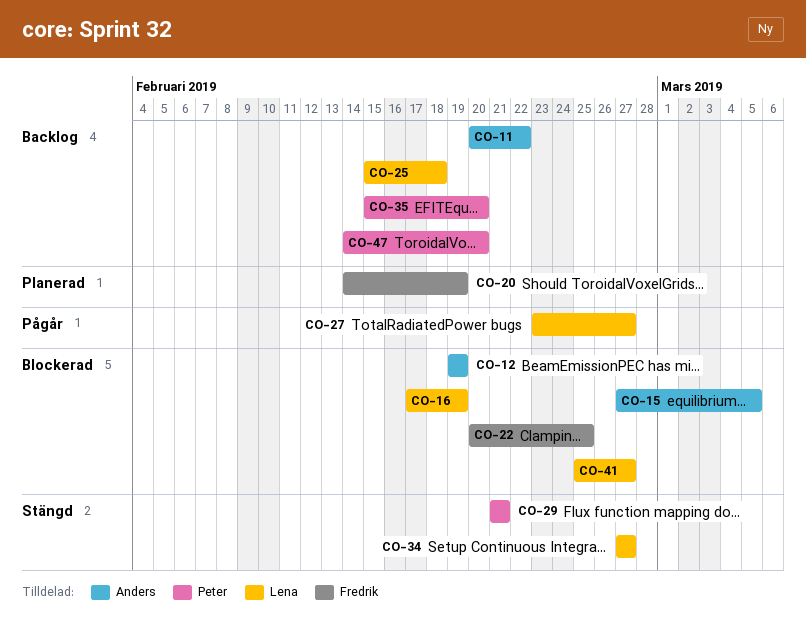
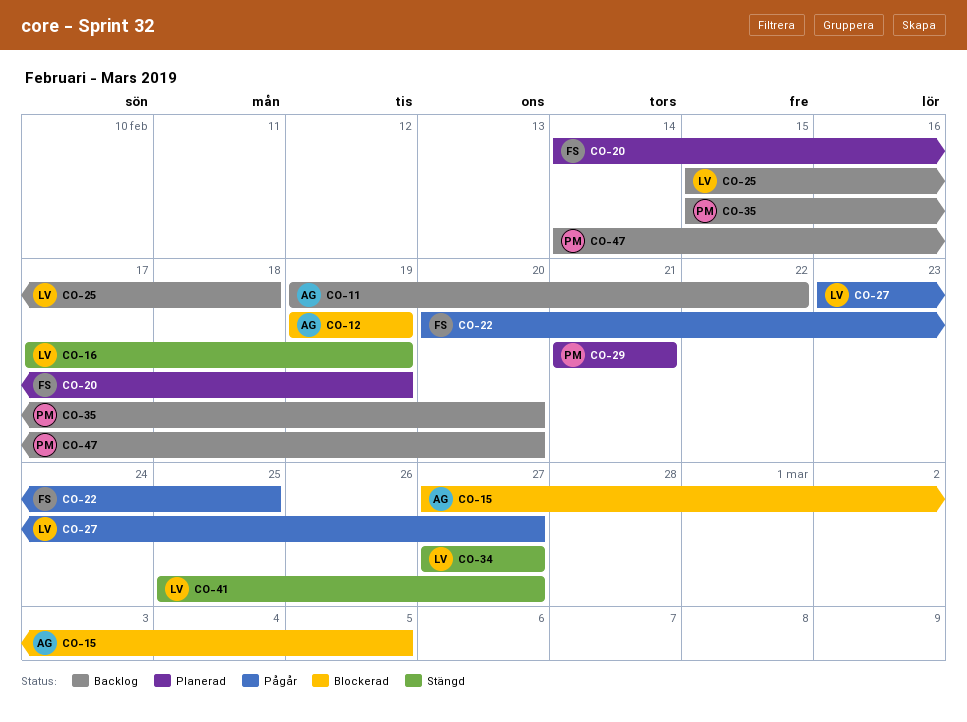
CO-11, start: Feb 20 -> Feb 19
CO-16, status: Blockerad -> Stängd
CO-22, status: Blockerad -> Pågår
CO-29, status: Stängd -> Planerad
CO-41, status: Blockerad -> Stängd

